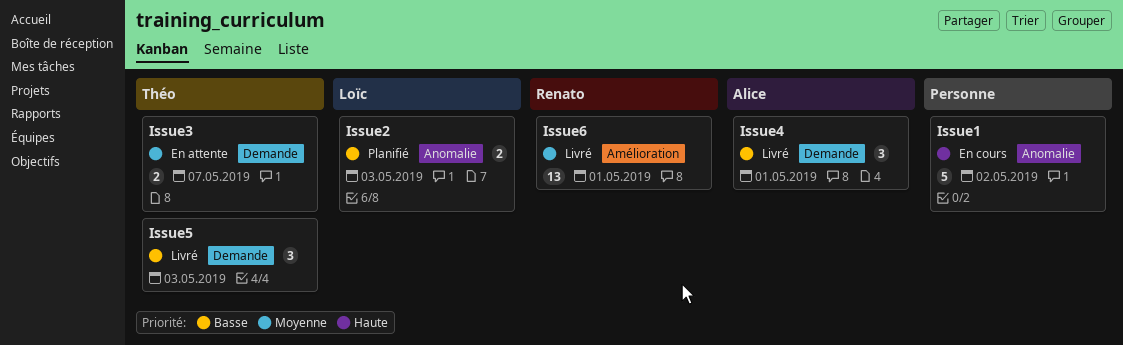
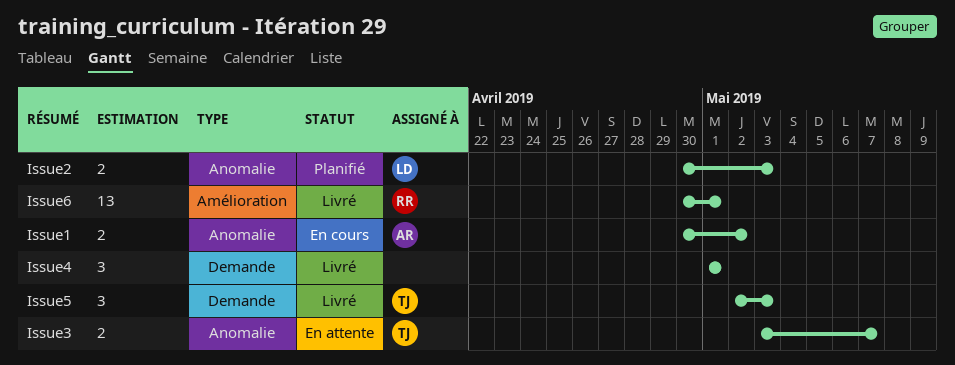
Issue1, owner: none -> Alice
Issue1, estimate: 5 -> 2
Issue3, label: Demande -> Anomalie
Issue4, owner: Alice -> none

